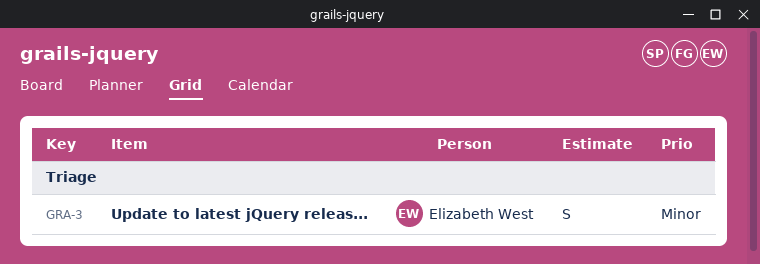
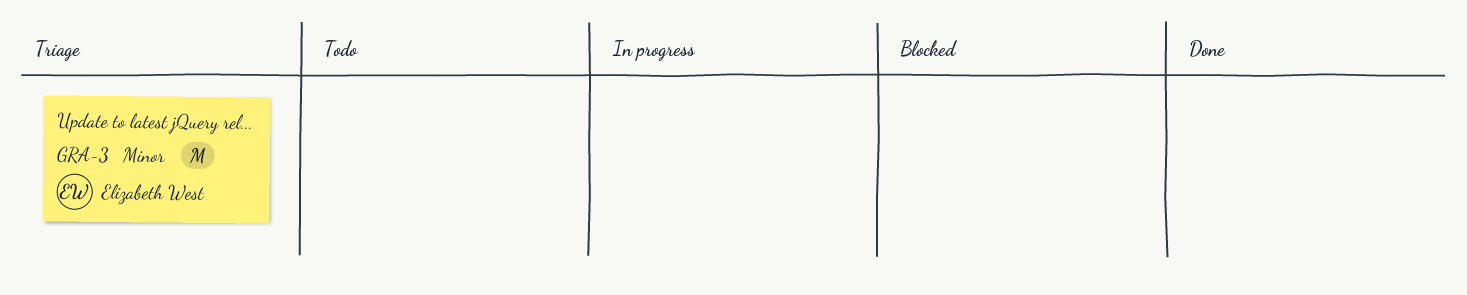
GRA-3, estimate: S -> M

